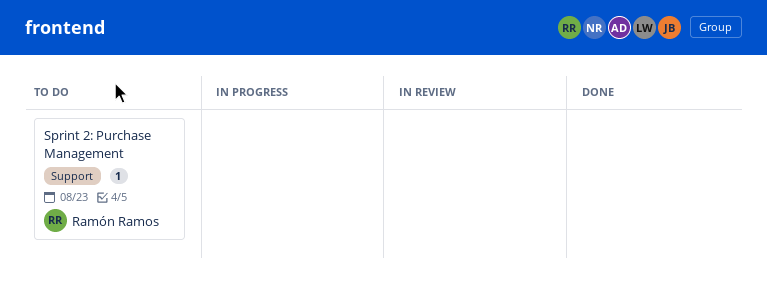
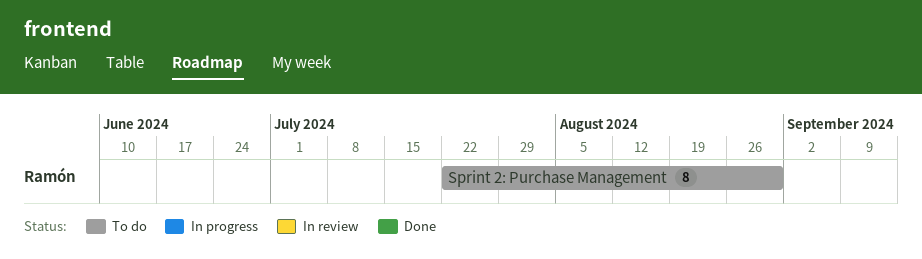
Sprint 2: Purchase Management, estimate: 1 -> 8
Sprint 2: Purchase Management, due: Aug 23 -> Aug 30

